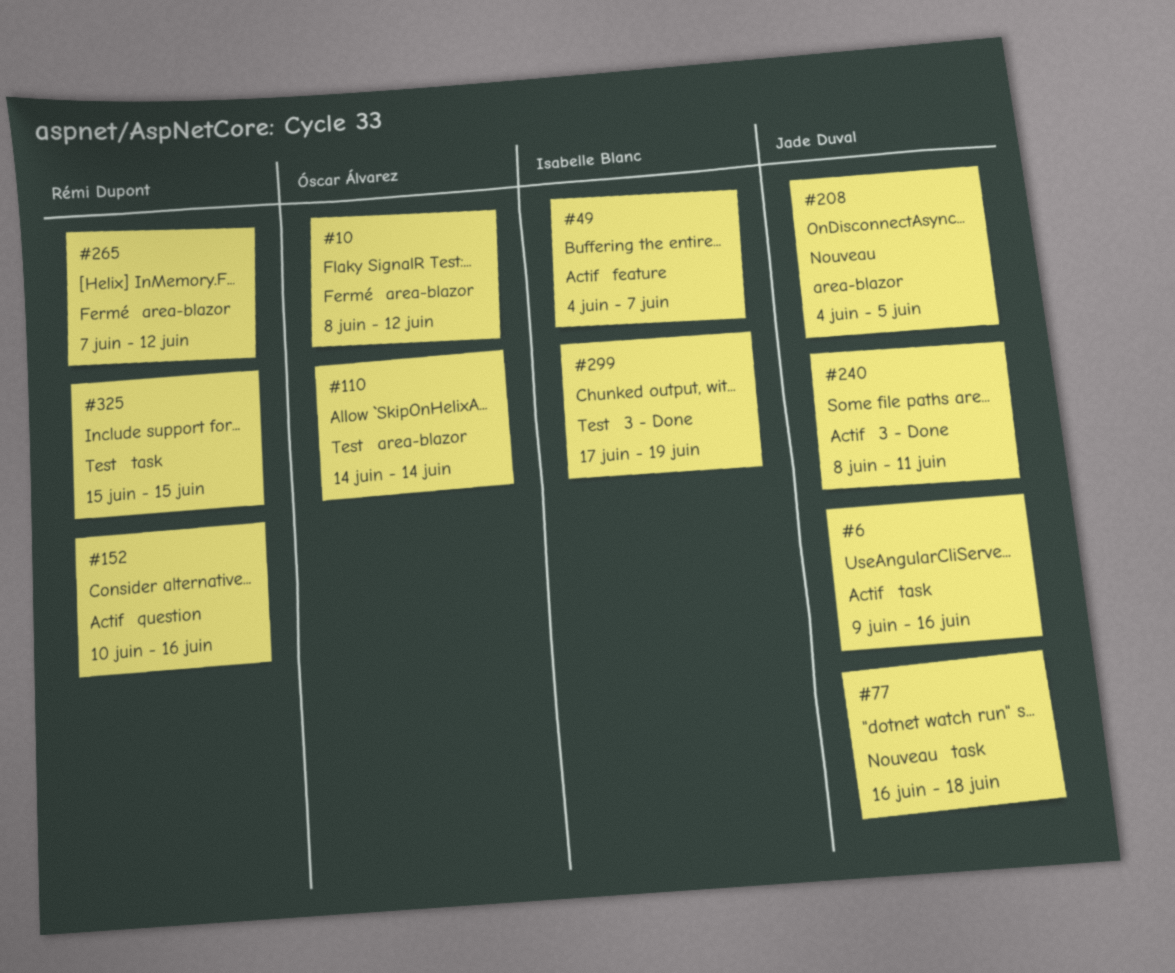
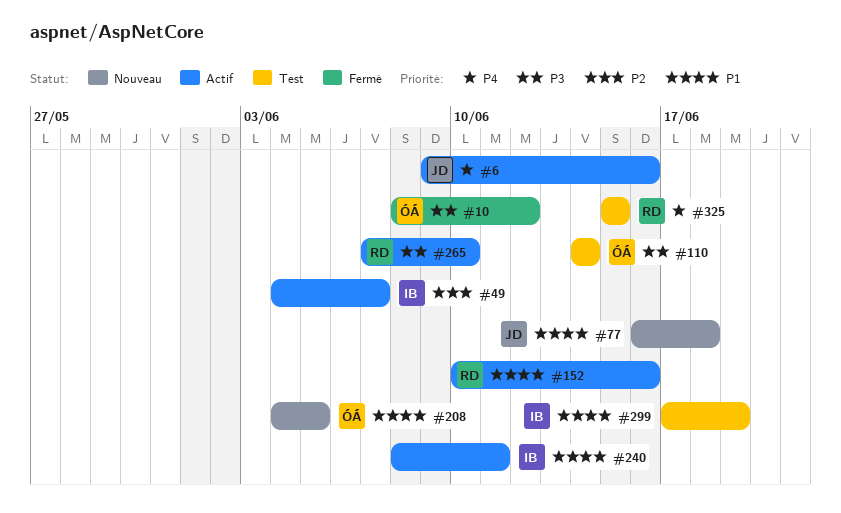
#208, owner: Jade Duval -> Óscar Álvarez
#240, owner: Jade Duval -> Isabelle Blanc
#265, status: Fermé -> Actif
#265, due: Jun 12 -> Jun 10

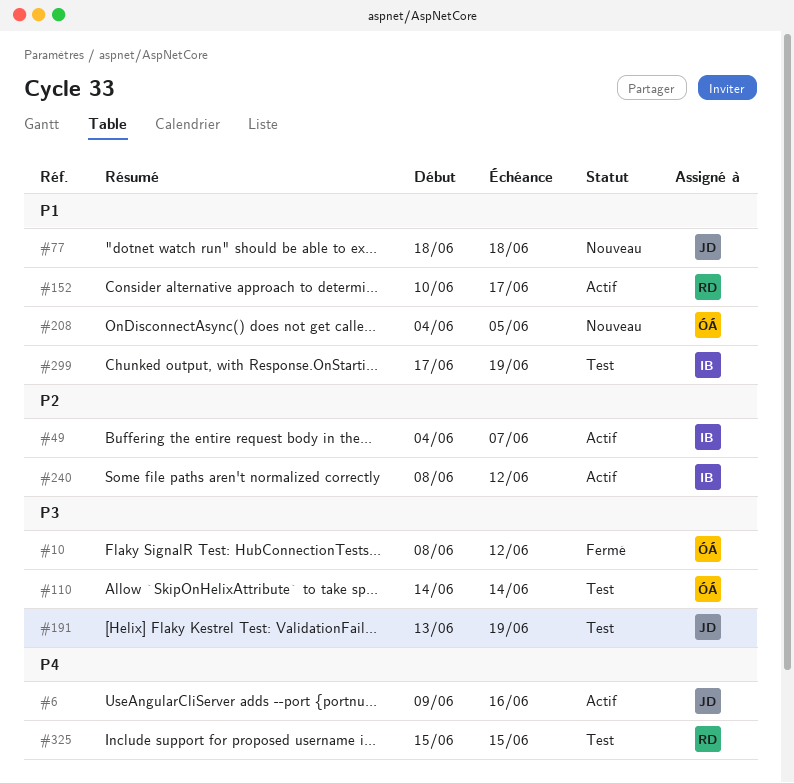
#77, start: Jun 16 -> Jun 18
#152, due: Jun 16 -> Jun 17
#191: none -> present
#240, priority: P1 -> P2
#240, due: Jun 11 -> Jun 12
#265: present -> none

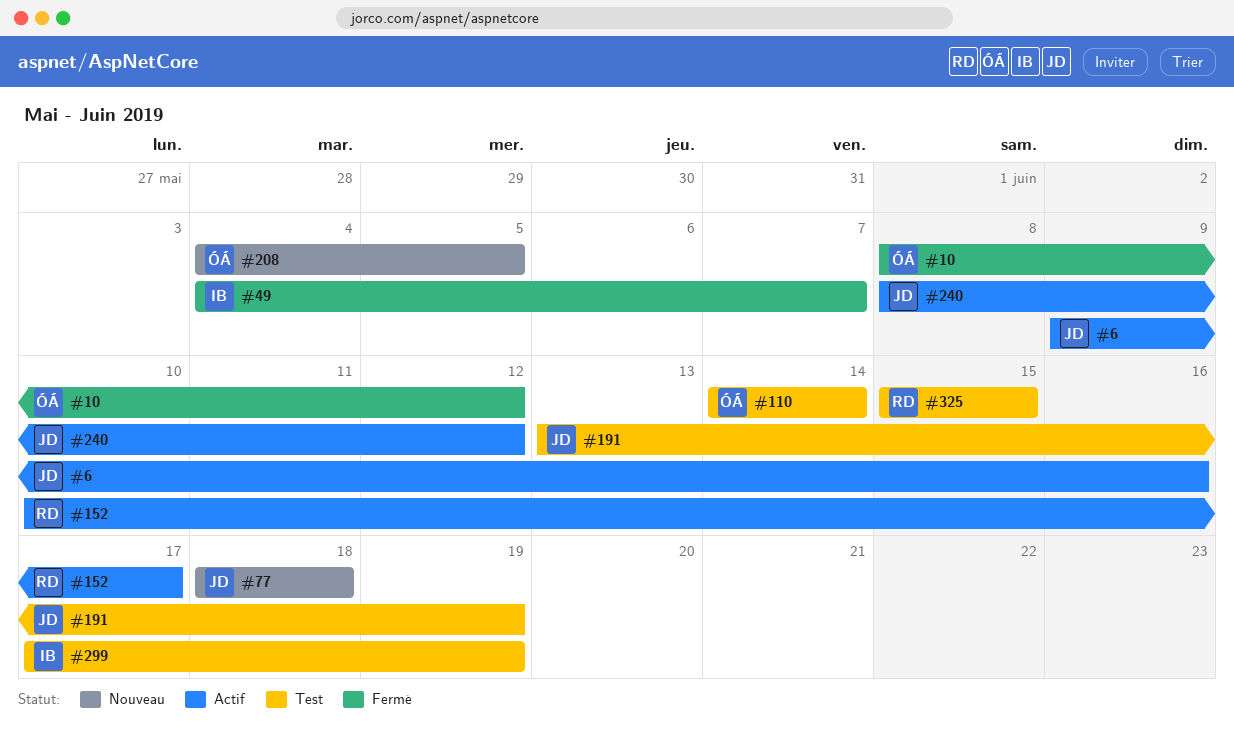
#49, status: Actif -> Fermé
#240, owner: IB -> JD

